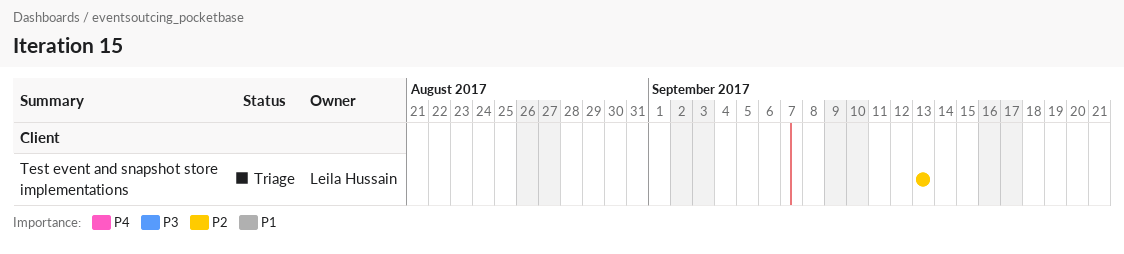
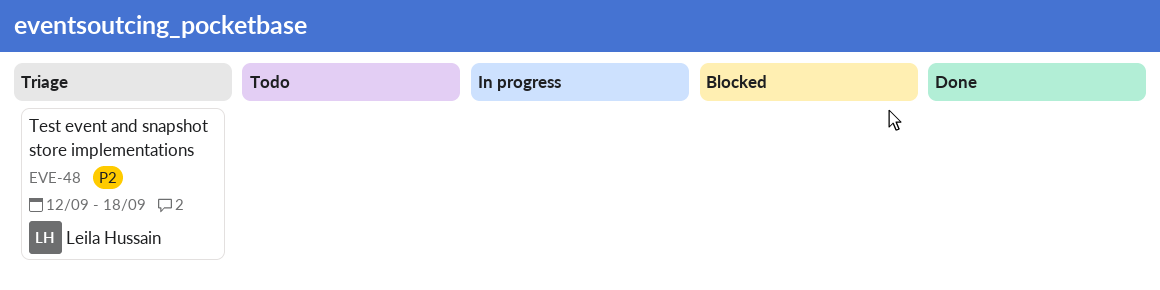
Test event and snapshot store implementations, start: Sep 13 -> Sep 12
Test event and snapshot store implementations, due: Sep 13 -> Sep 18

